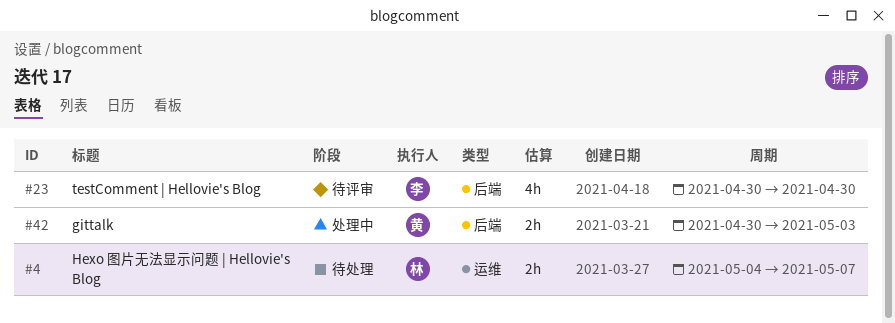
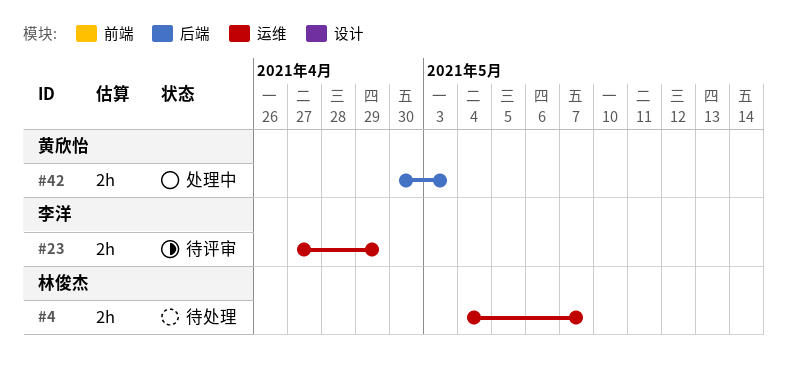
#23, label: 后端 -> 运维
#23, estimate: 4h -> 2h
#23, start: Apr 30 -> Apr 27
#23, due: Apr 30 -> Apr 29

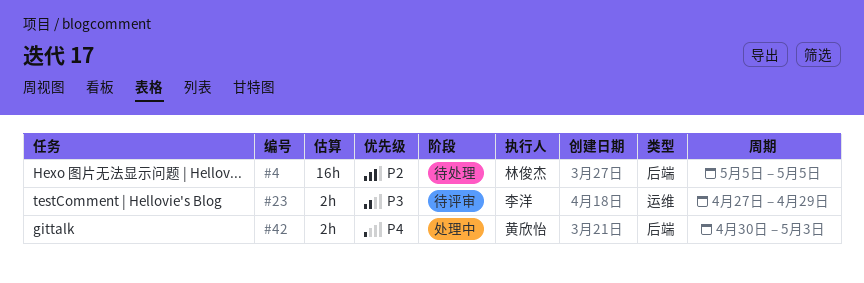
#4, label: 运维 -> 后端
#4, estimate: 2h -> 16h
#4, start: May 4 -> May 5
#4, due: May 7 -> May 5

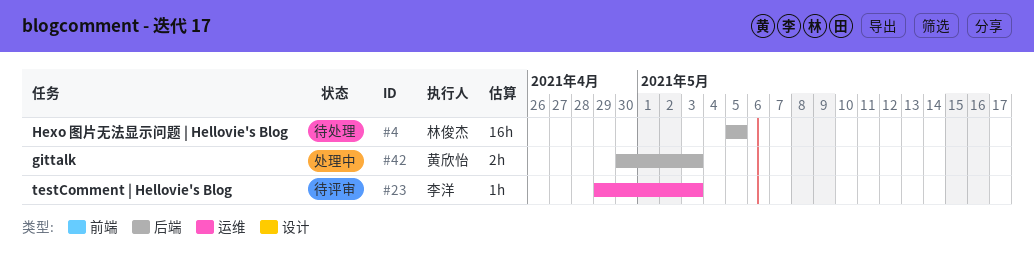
#23, estimate: 2h -> 1h
#23, start: Apr 27 -> Apr 29
#23, due: Apr 29 -> May 3

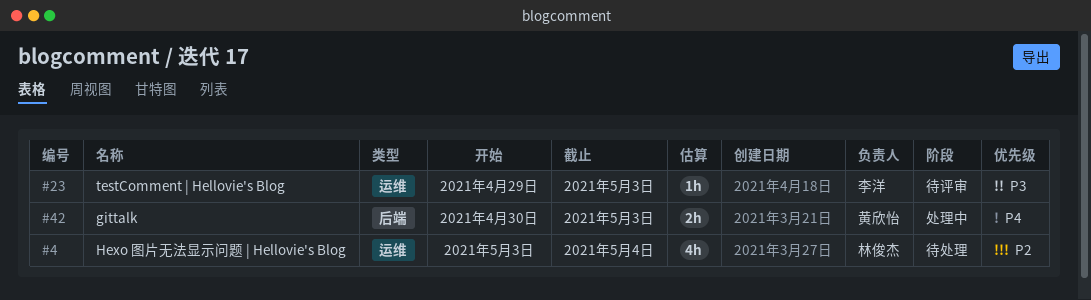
#4, label: 后端 -> 运维
#4, estimate: 16h -> 4h
#4, start: May 5 -> May 3
#4, due: May 5 -> May 4

